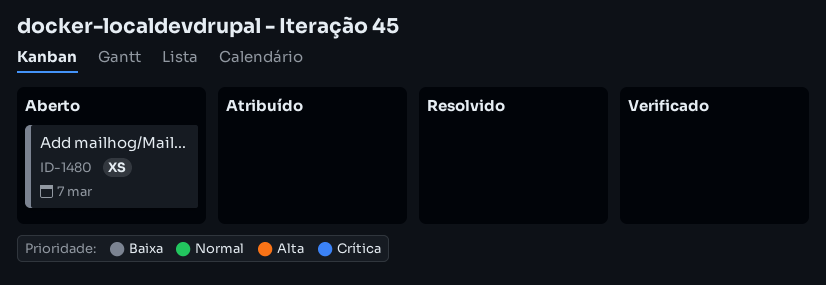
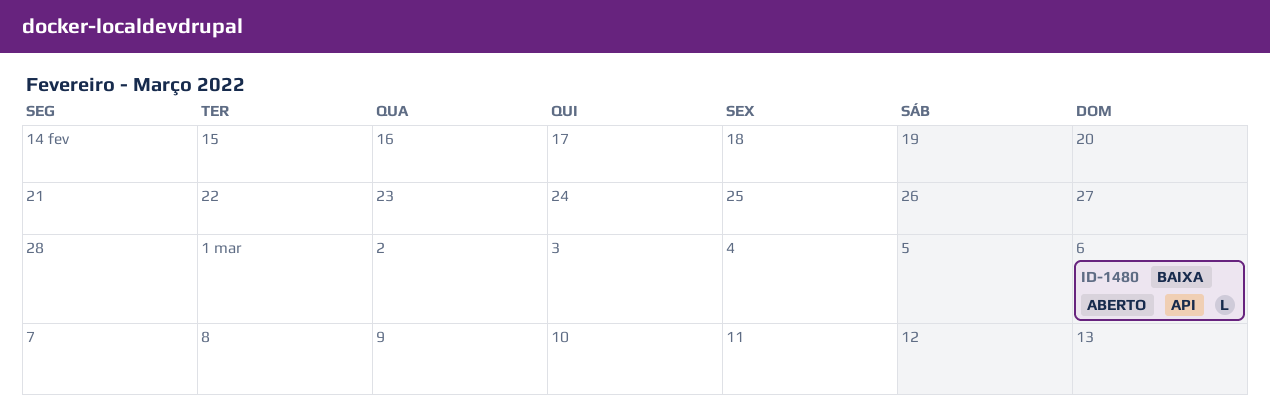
ID-1480, estimate: XS -> L
ID-1480, due: Mar 7 -> Mar 6

